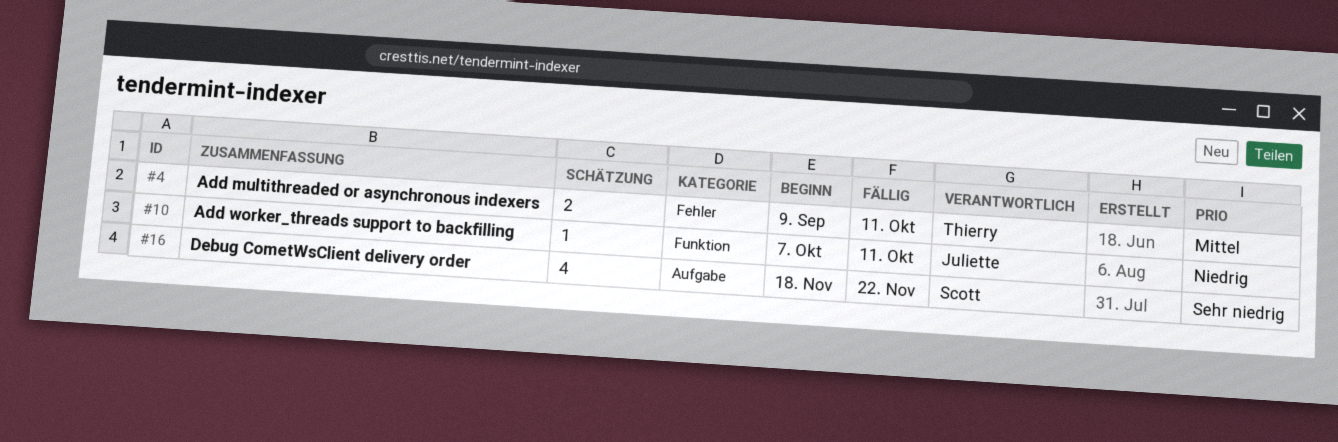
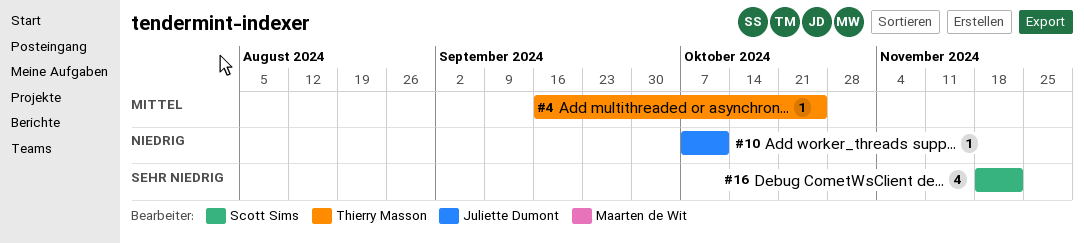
#4, estimate: 2 -> 1
#4, start: Sep 9 -> Sep 16
#4, due: Oct 11 -> Oct 25

